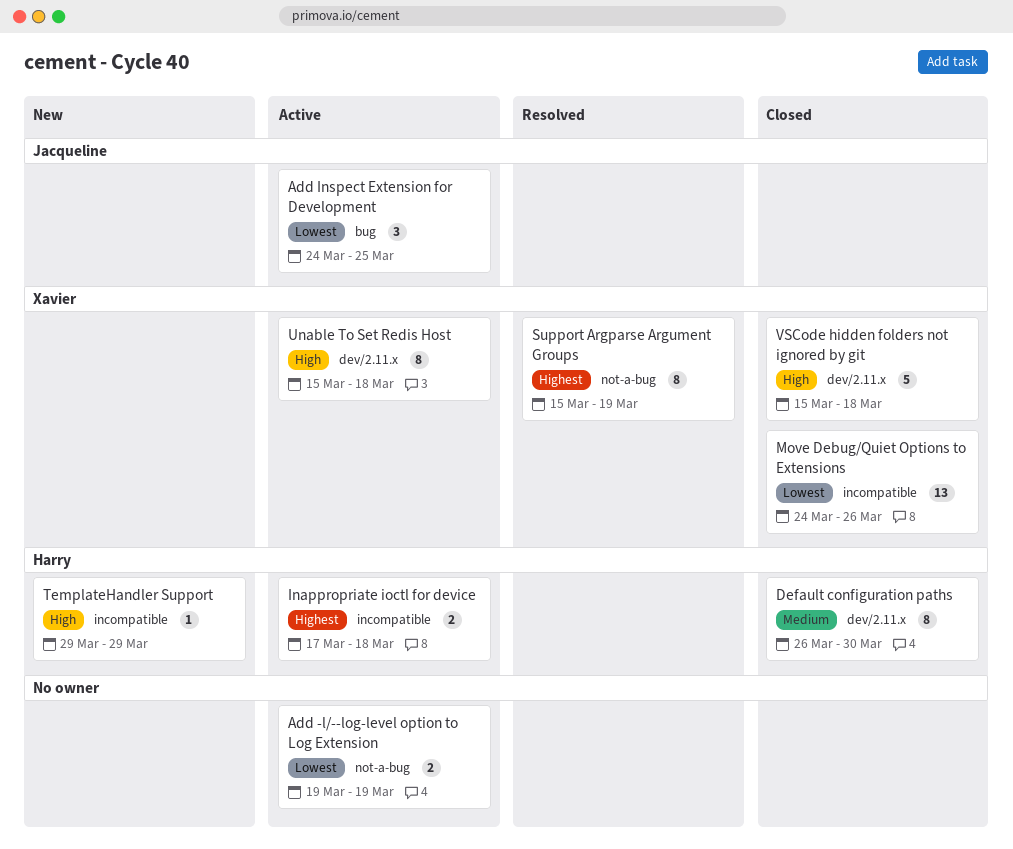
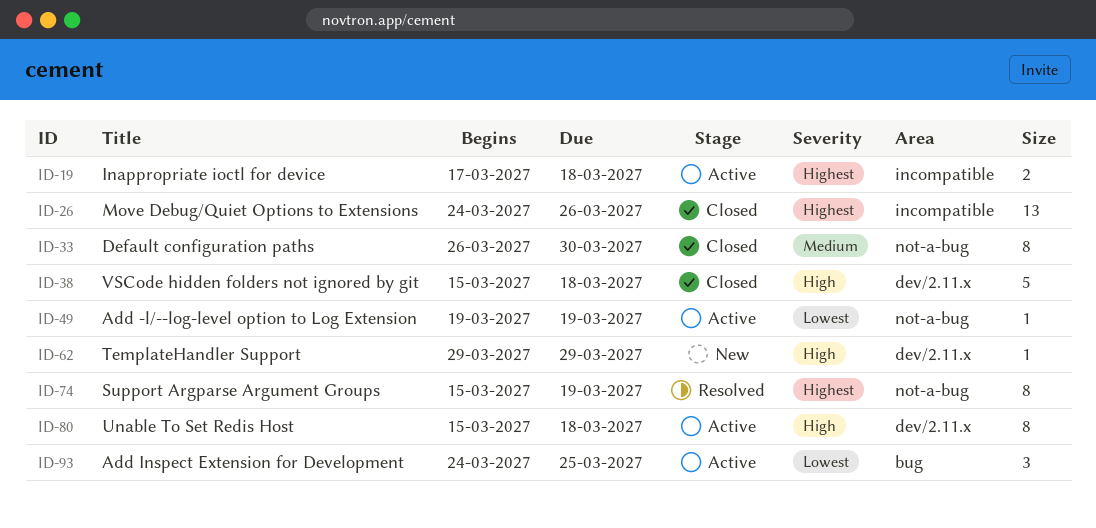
Add -l/--log-level option to Log Extension, estimate: 2 -> 1
Default configuration paths, label: dev/2.11.x -> not-a-bug
Move Debug/Quiet Options to Extensions, priority: Lowest -> Highest
TemplateHandler Support, label: incompatible -> dev/2.11.x

